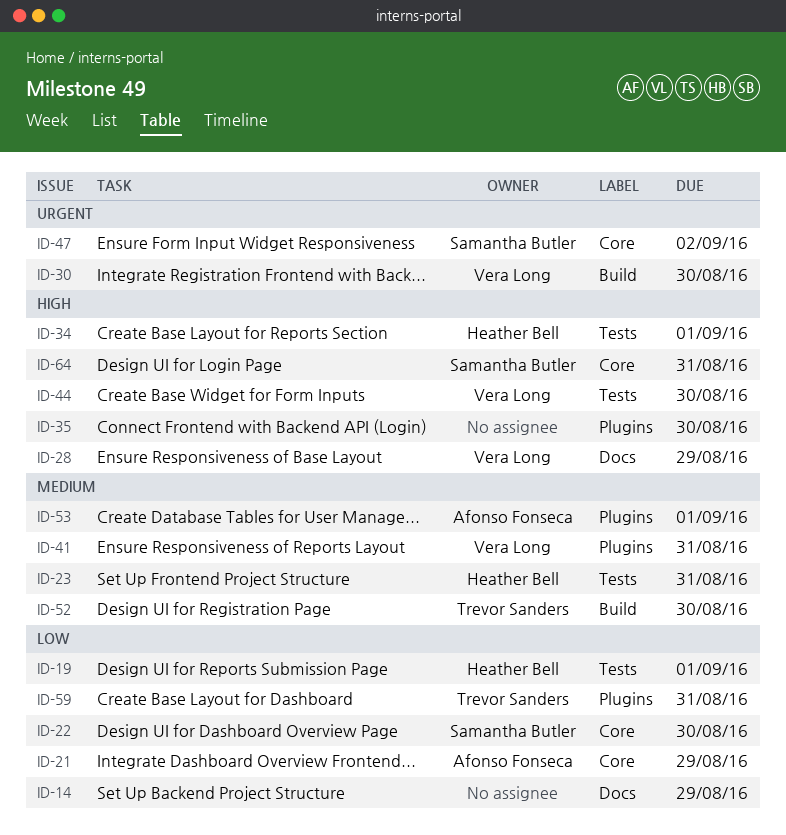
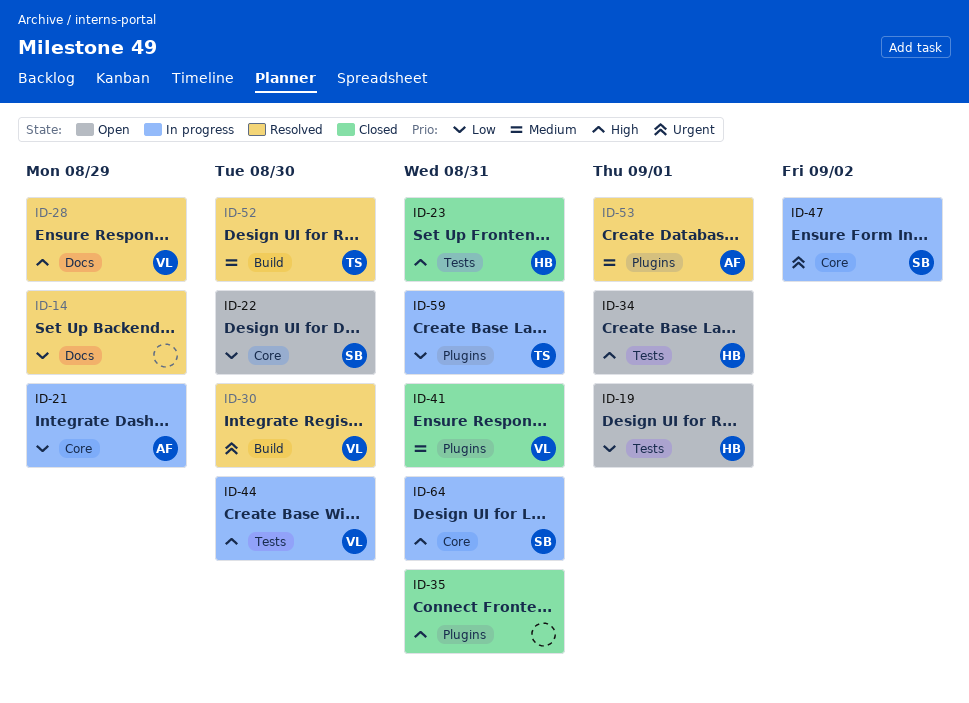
ID-23, priority: Medium -> High
ID-35, due: Aug 30 -> Aug 31

